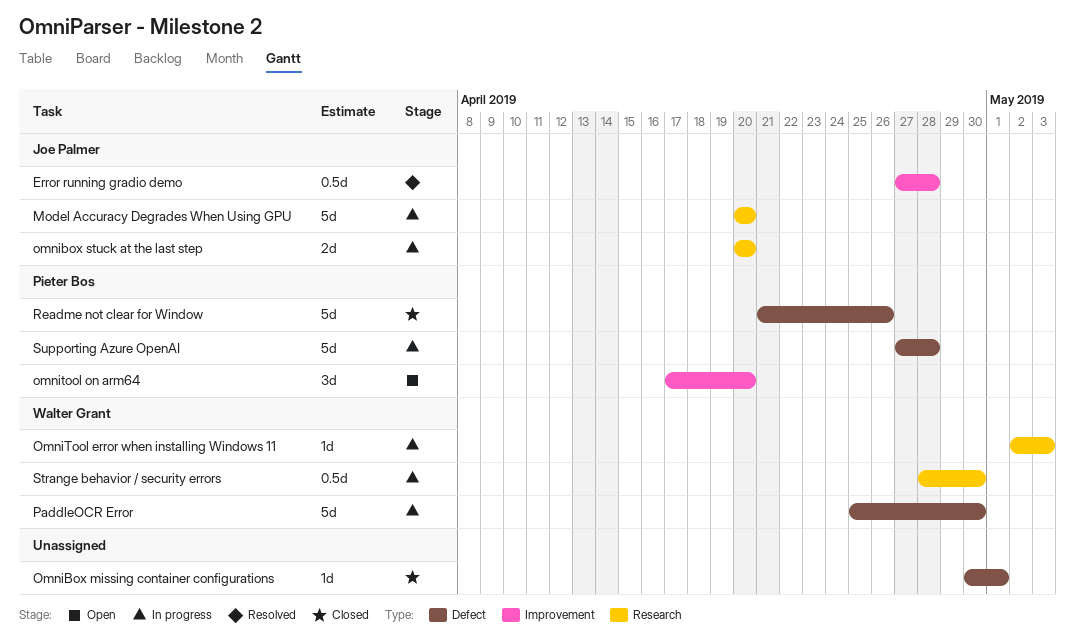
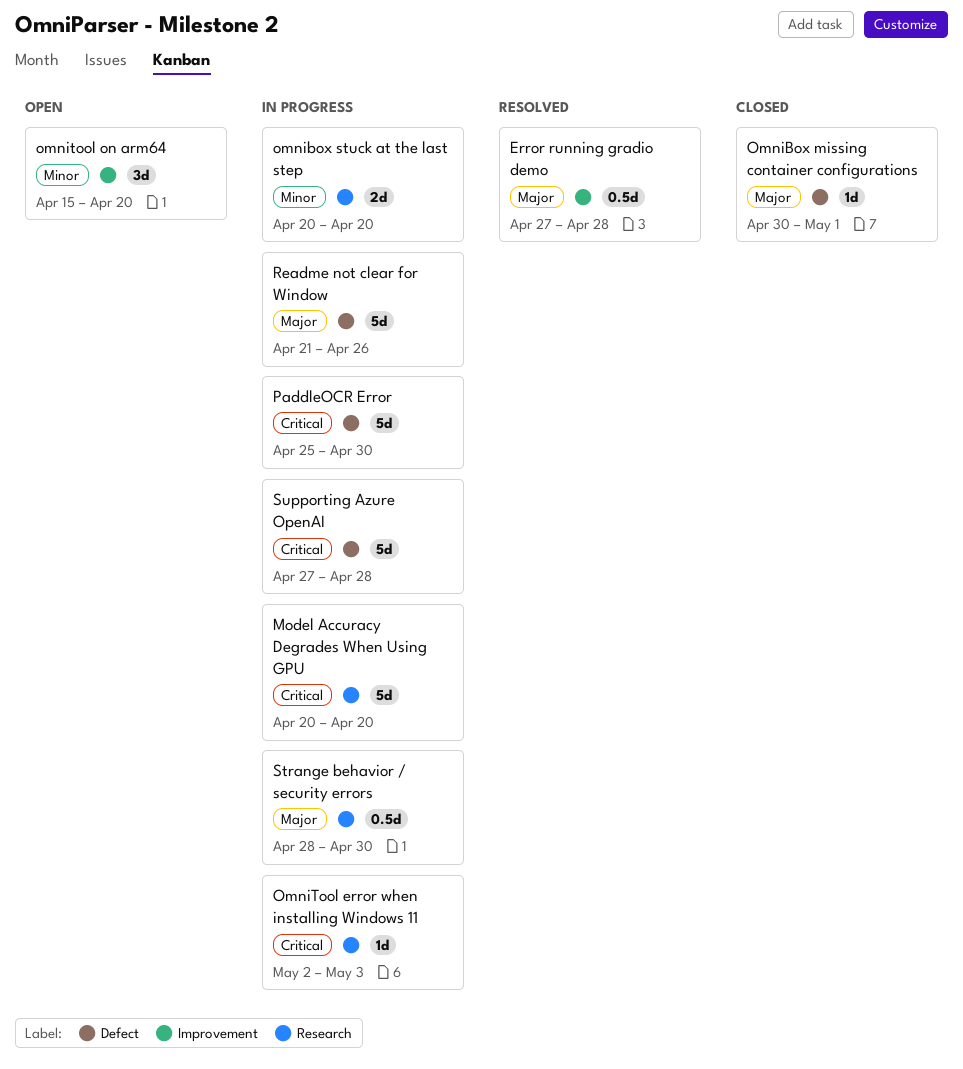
omnitool on arm64, start: Apr 17 -> Apr 15
Readme not clear for Window, status: Closed -> In progress

